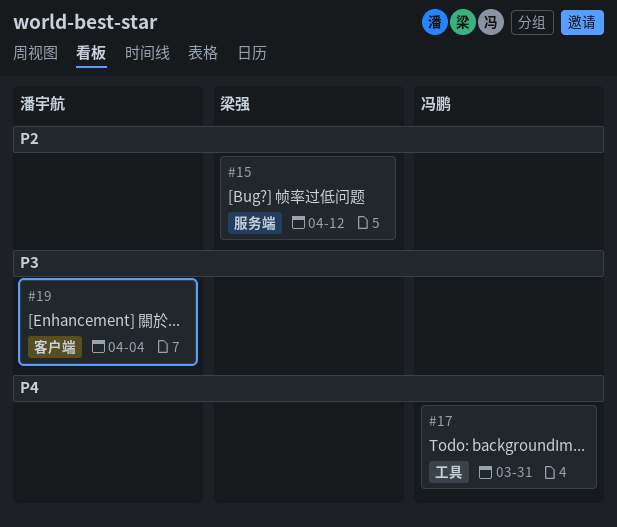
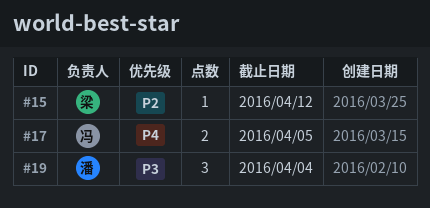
#17, due: Mar 31 -> Apr 5

